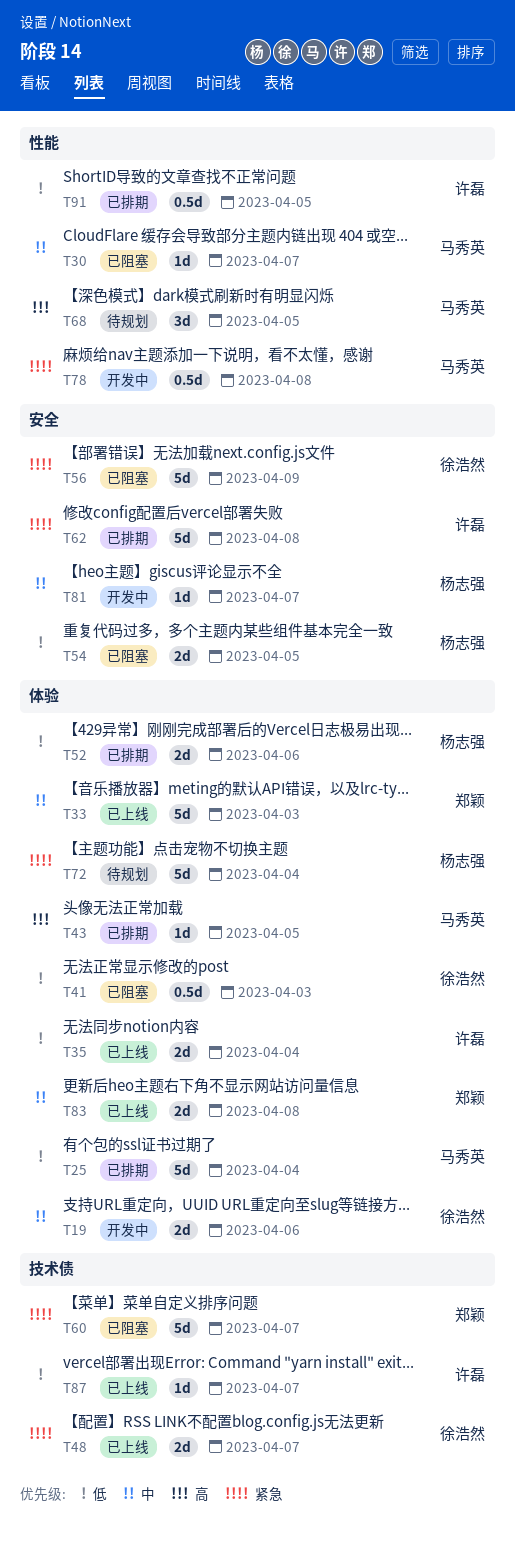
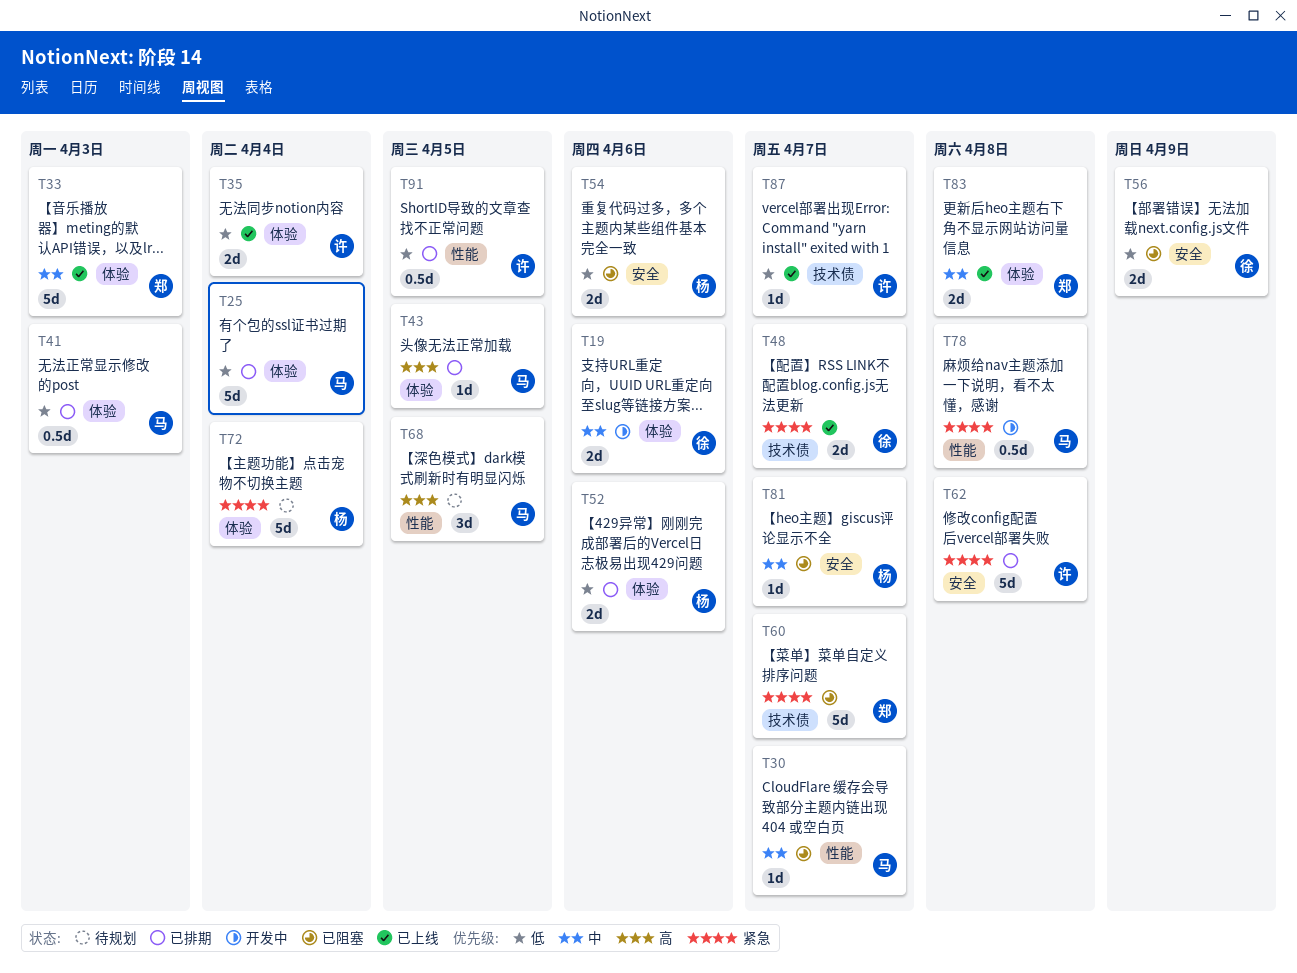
T41, status: 已阻塞 -> 已排期
T41, owner: 徐浩然 -> 马秀英
T54, due: Apr 5 -> Apr 6
T56, priority: 紧急 -> 低
T56, estimate: 5d -> 2d
T81, status: 开发中 -> 已阻塞

